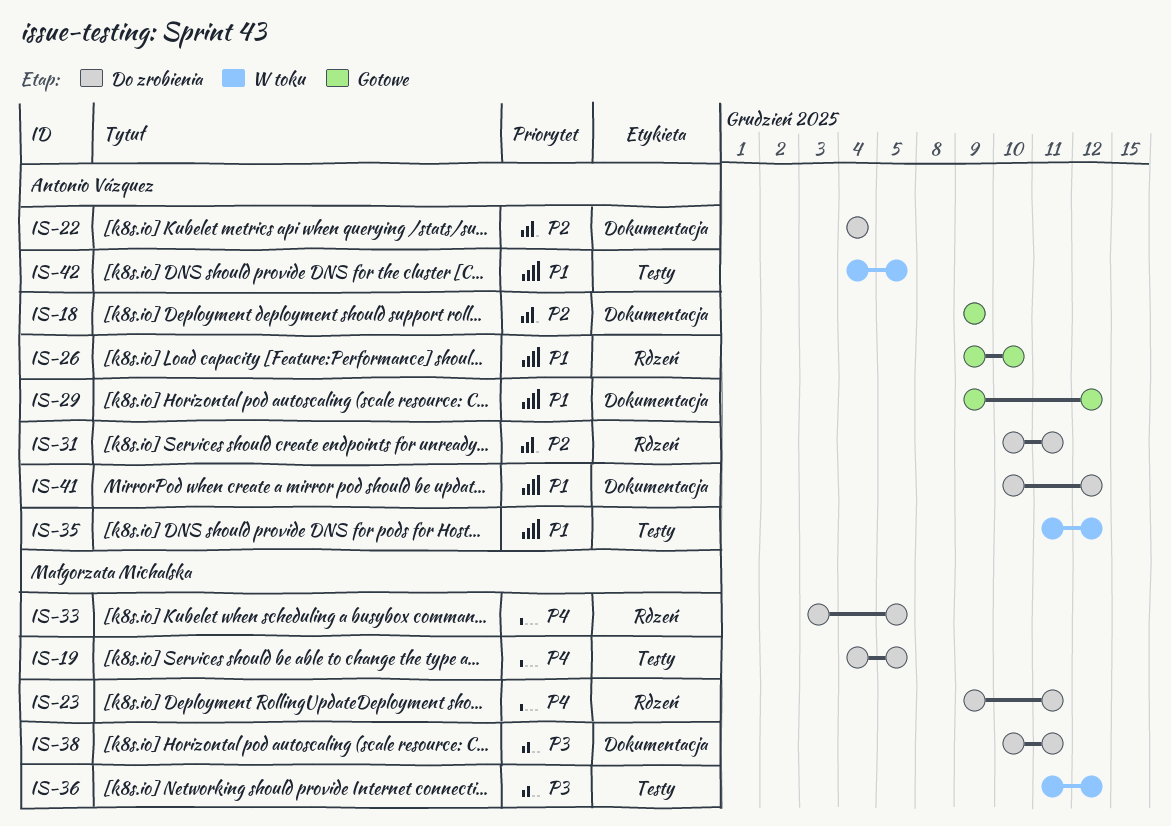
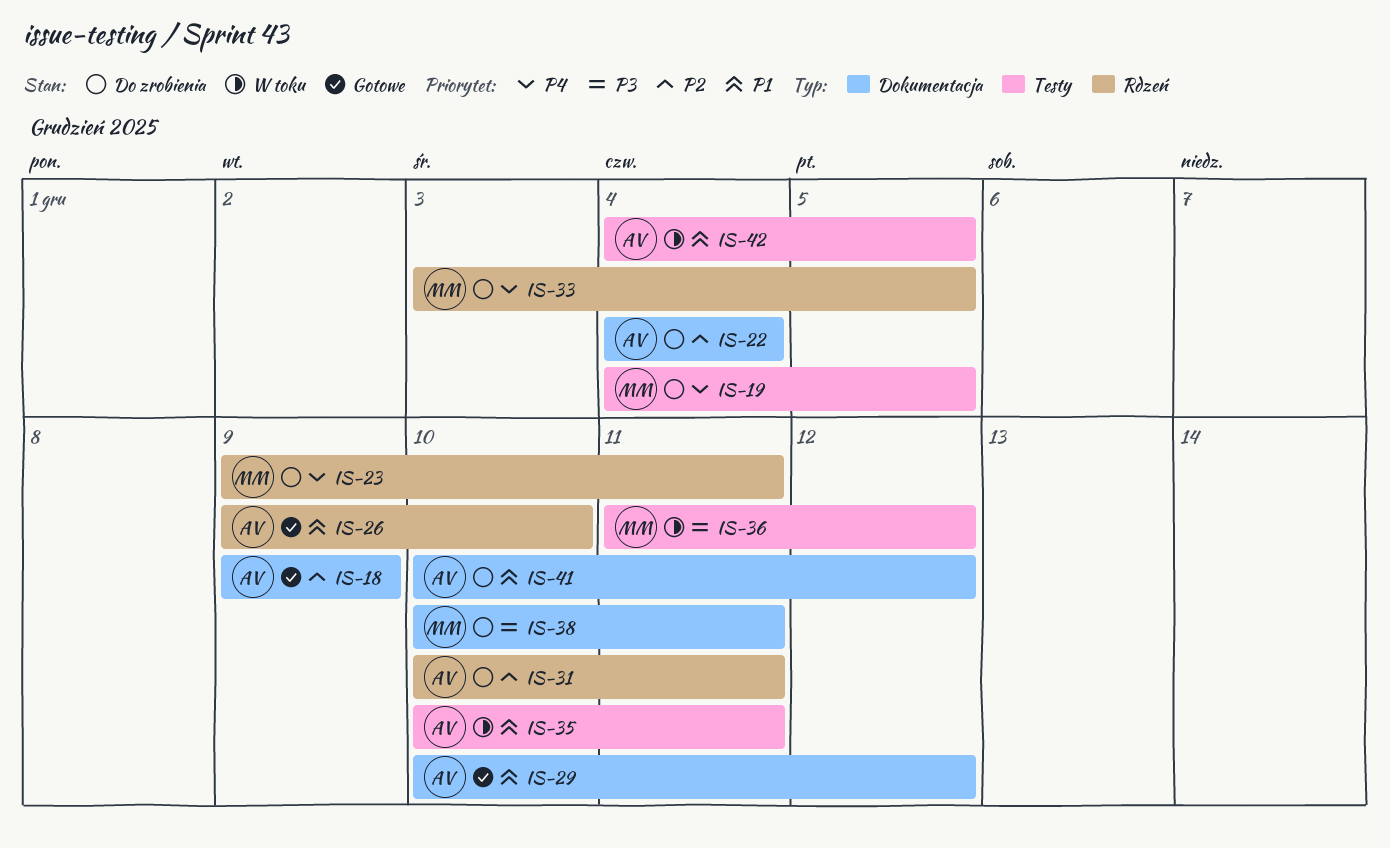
IS-29, start: Dec 9 -> Dec 10
IS-35, start: Dec 11 -> Dec 10
IS-35, due: Dec 12 -> Dec 11

